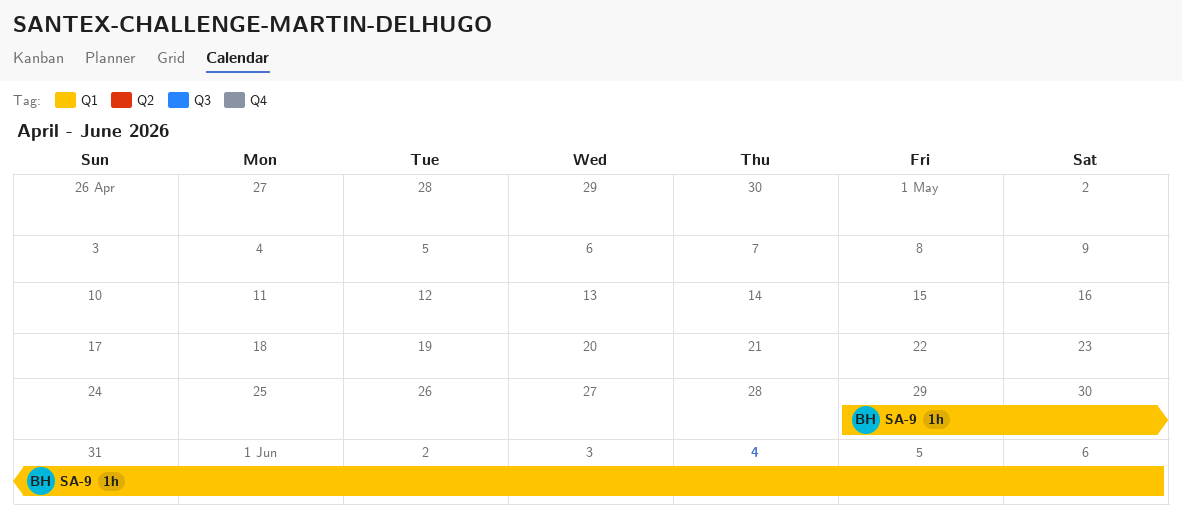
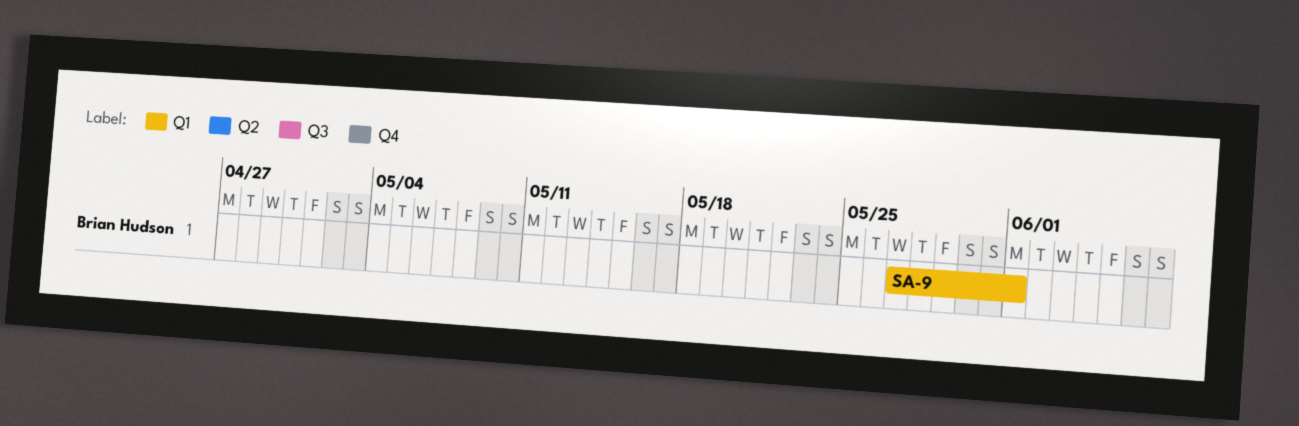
SA-9, start: May 29 -> May 27
SA-9, due: Jun 6 -> Jun 1

